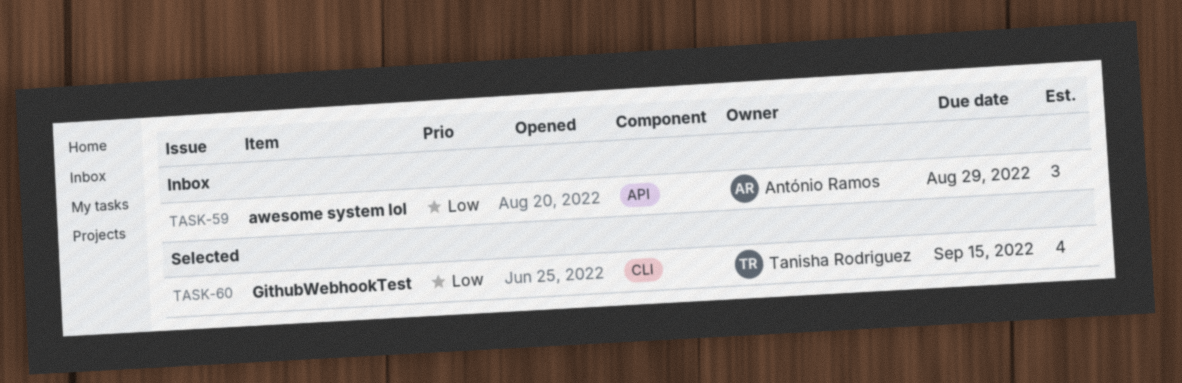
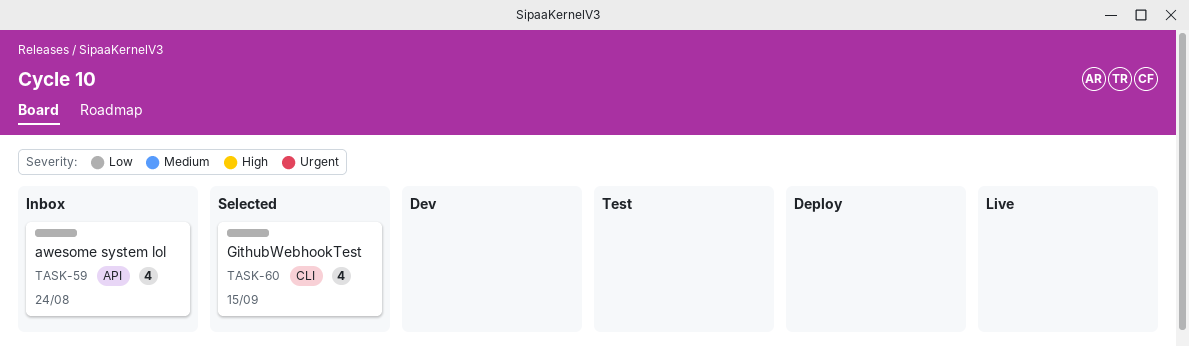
TASK-59, estimate: 3 -> 4
TASK-59, due: Aug 29 -> Aug 24

